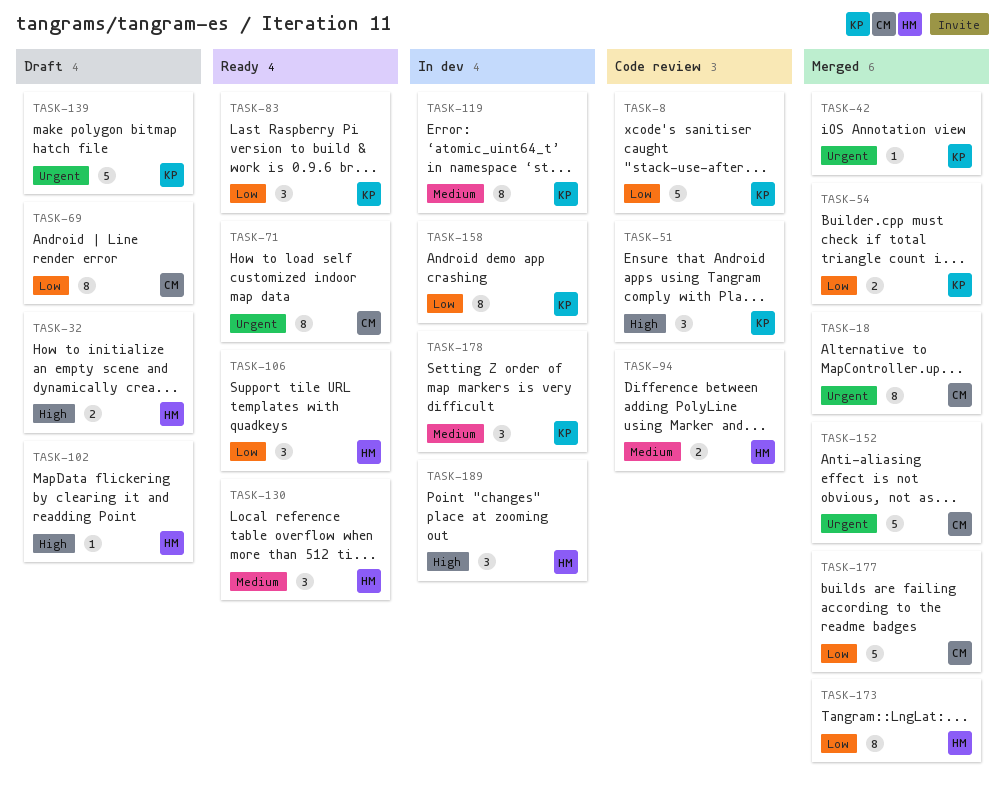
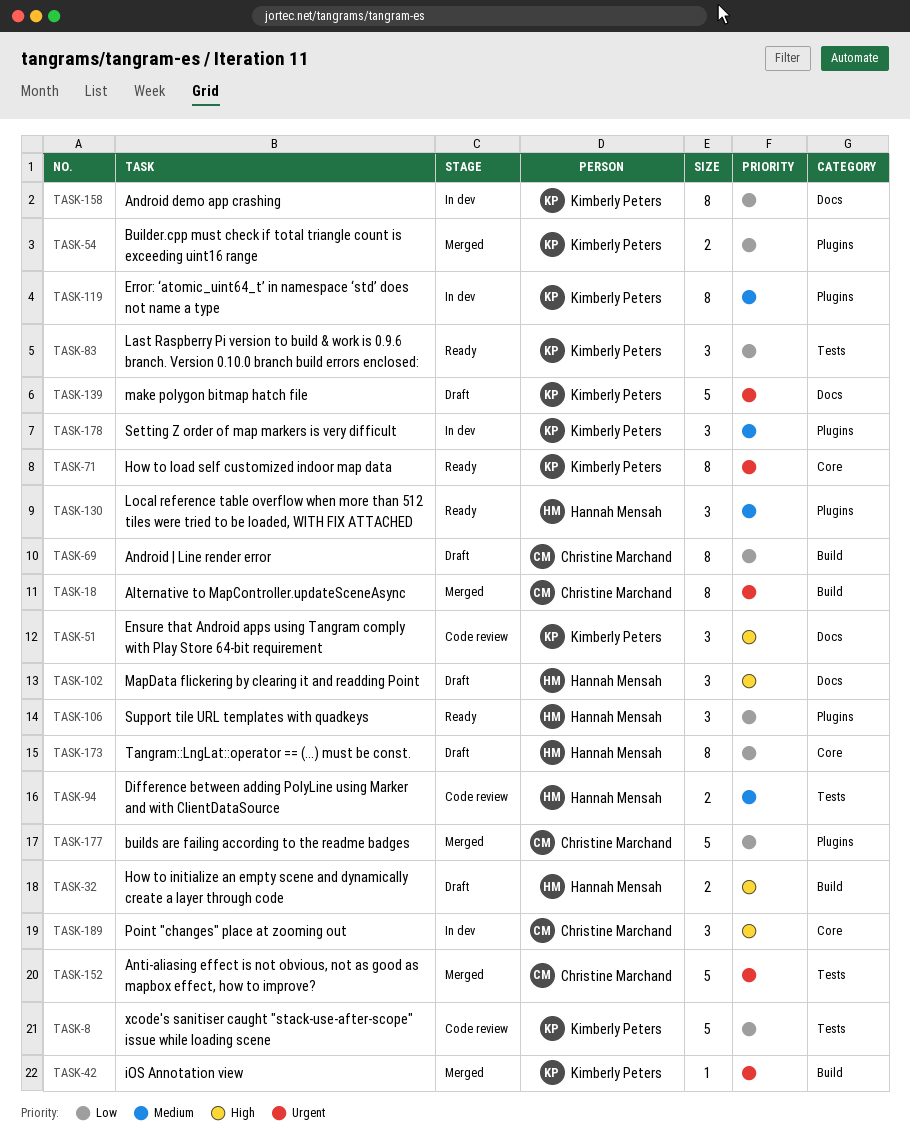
TASK-71, owner: Christine Marchand -> Kimberly Peters
TASK-102, estimate: 1 -> 3
TASK-173, status: Merged -> Draft
TASK-189, owner: Hannah Mensah -> Christine Marchand

